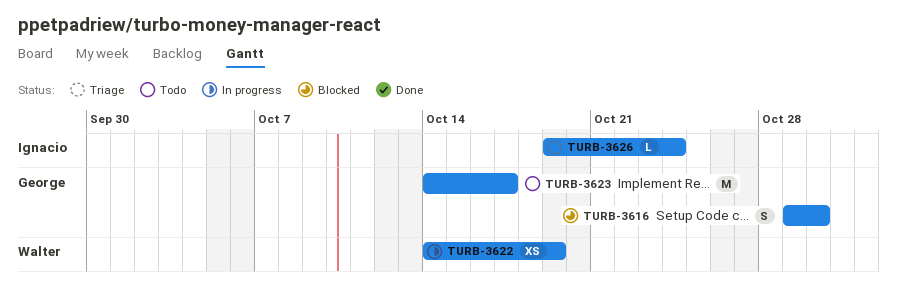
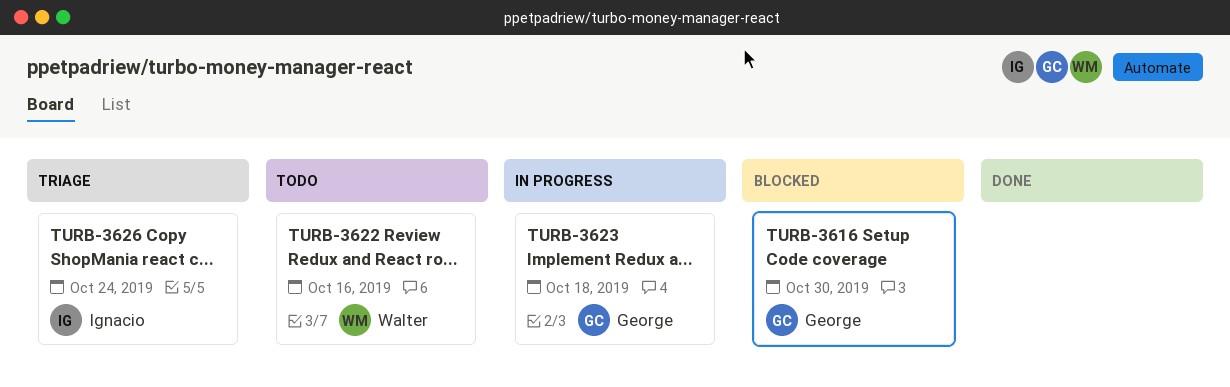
TURB-3622, status: In progress -> Todo
TURB-3622, due: Oct 19 -> Oct 16
TURB-3623, status: Todo -> In progress
TURB-3623, due: Oct 17 -> Oct 18

